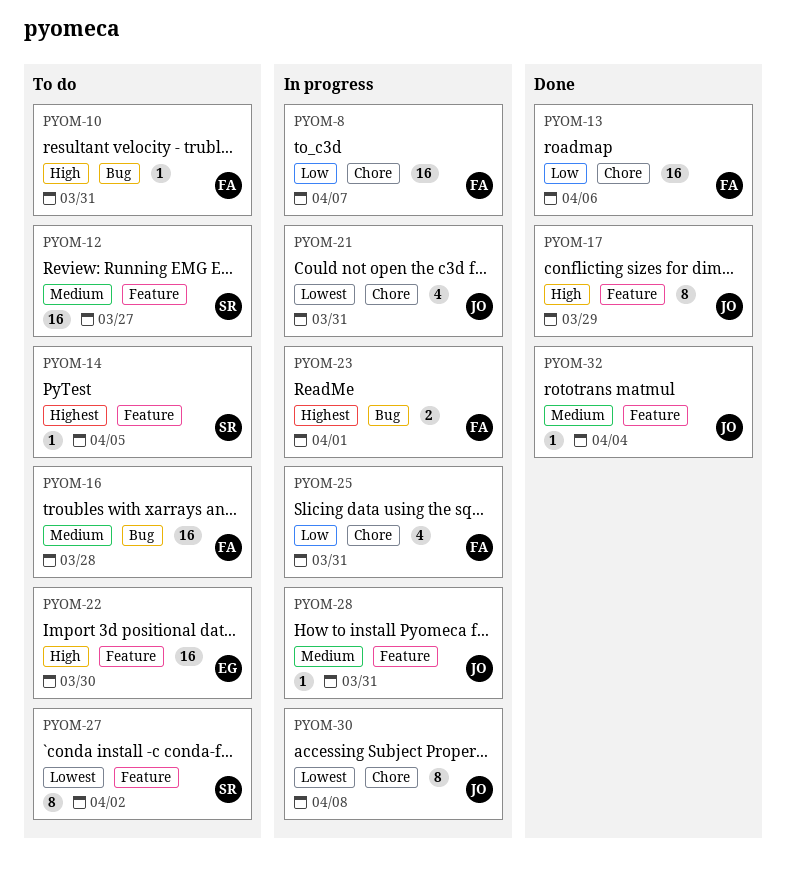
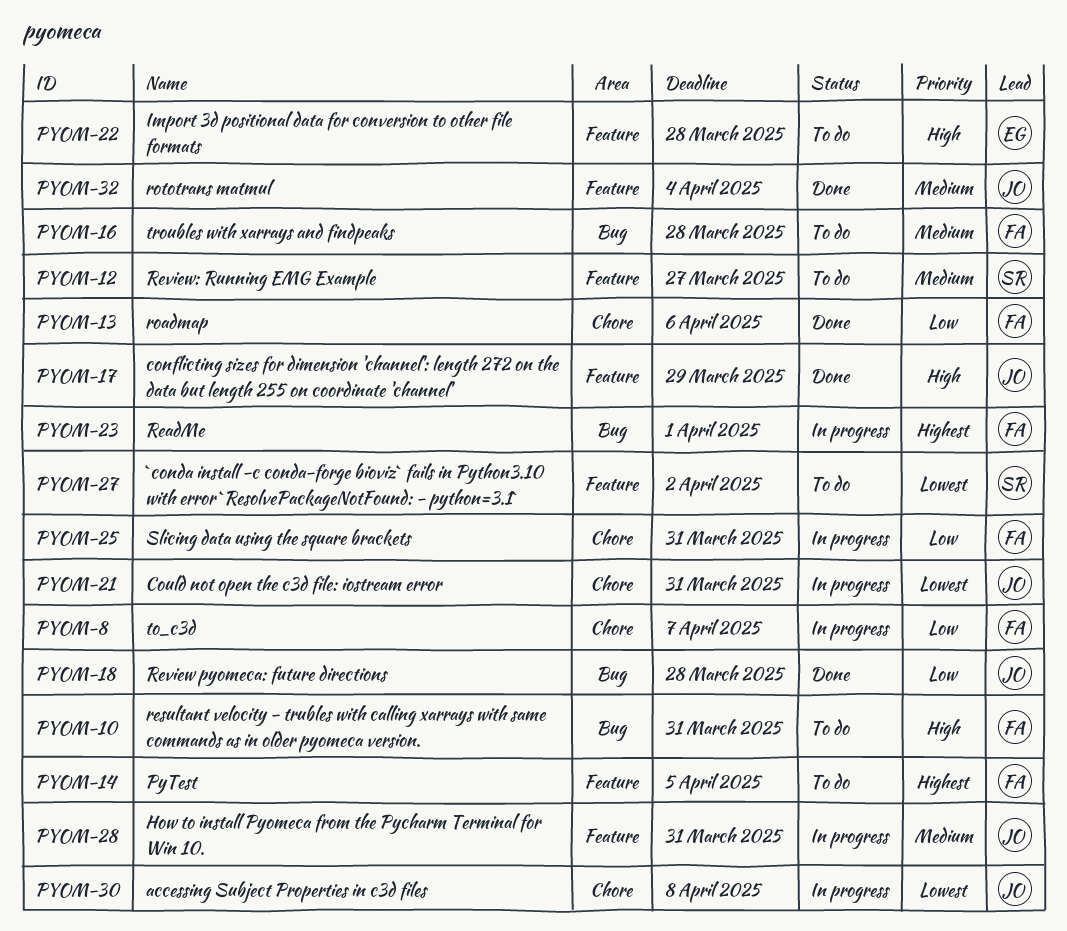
PYOM-14, owner: SR -> FA
PYOM-18: none -> present
PYOM-22, due: Mar 30 -> Mar 28

